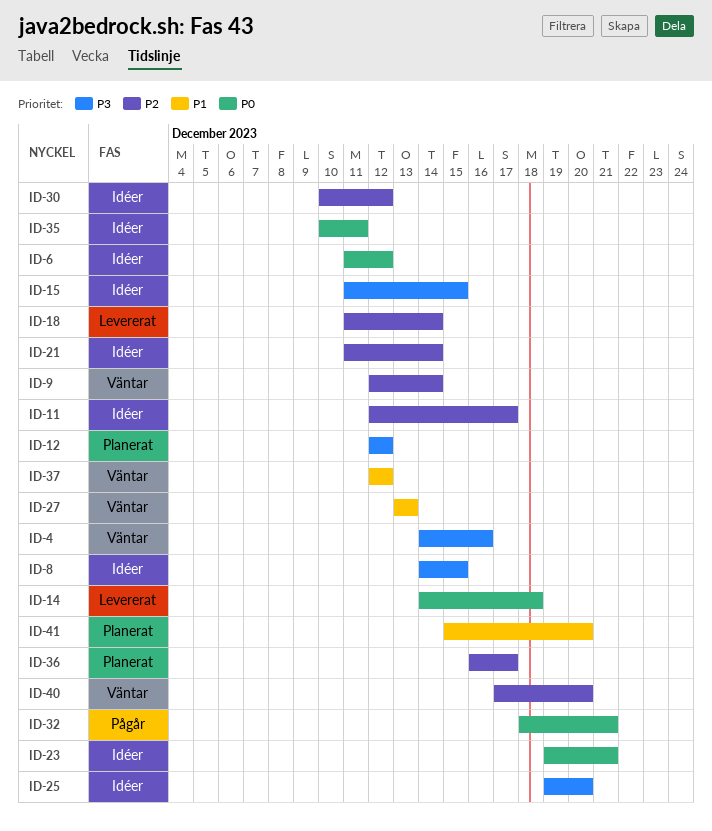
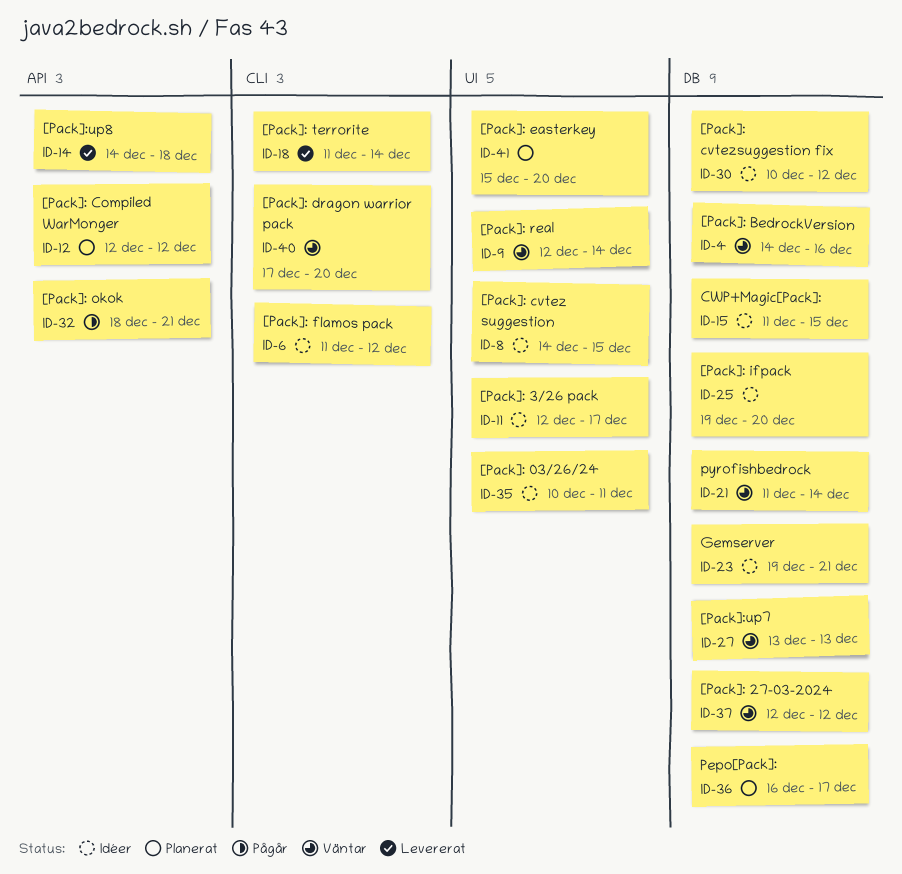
ID-21, status: Idéer -> Väntar

